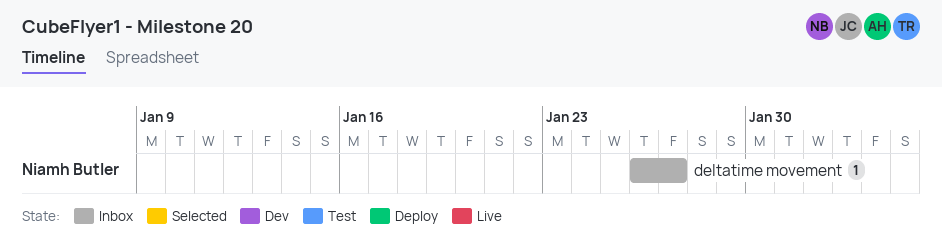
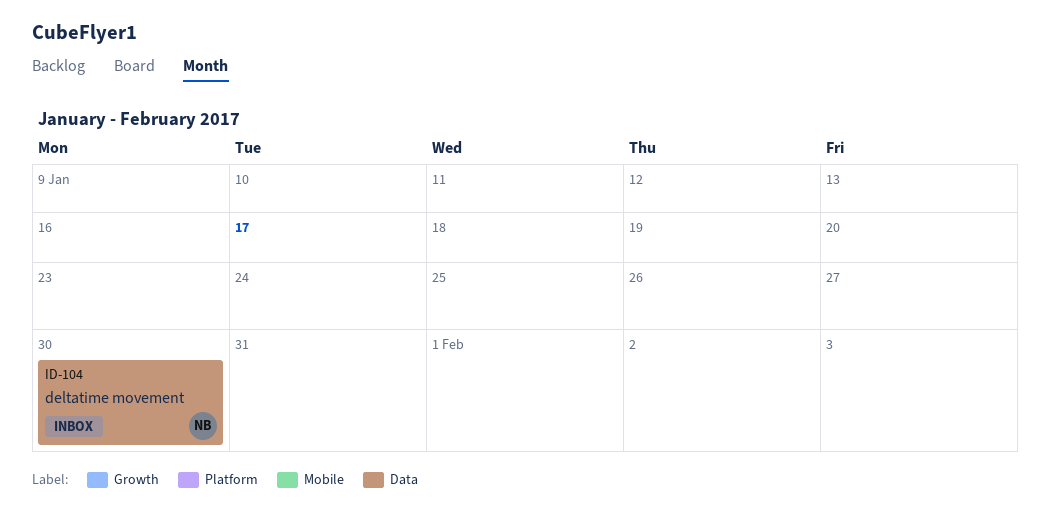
deltatime movement, due: Jan 27 -> Jan 30

